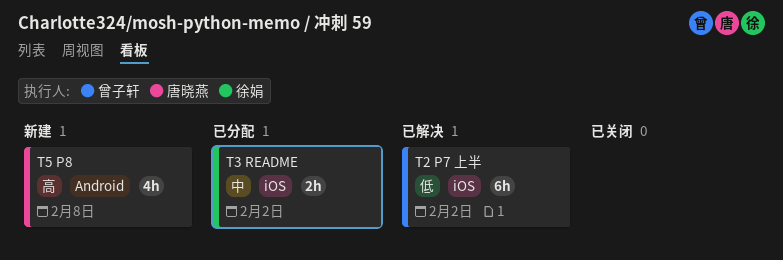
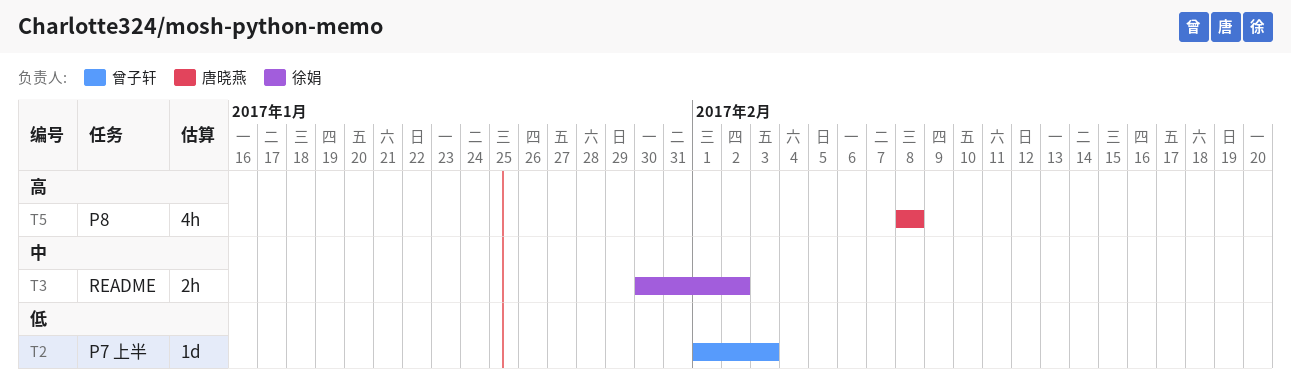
T2, estimate: 6h -> 1d
T2, due: Feb 2 -> Feb 3

